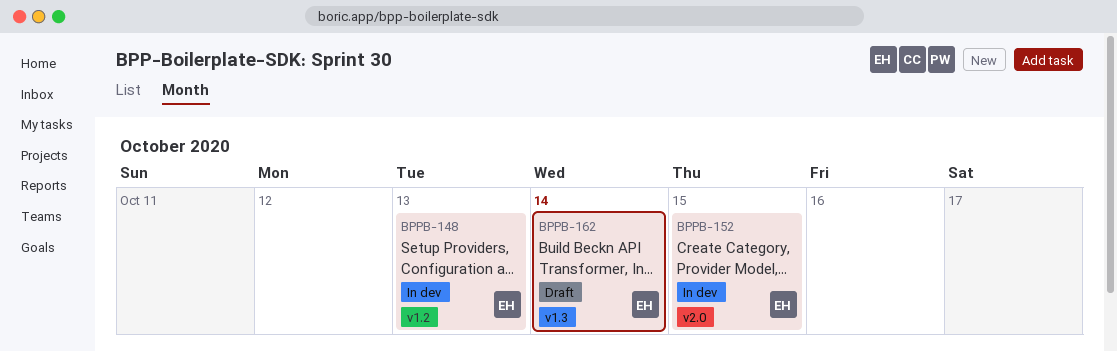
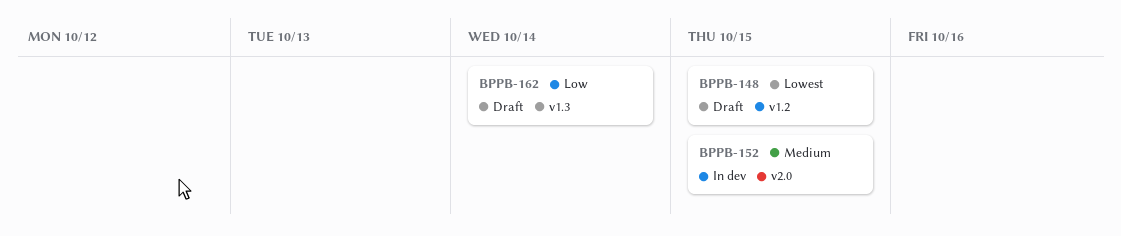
BPPB-148, status: In dev -> Draft
BPPB-148, due: Oct 13 -> Oct 15

